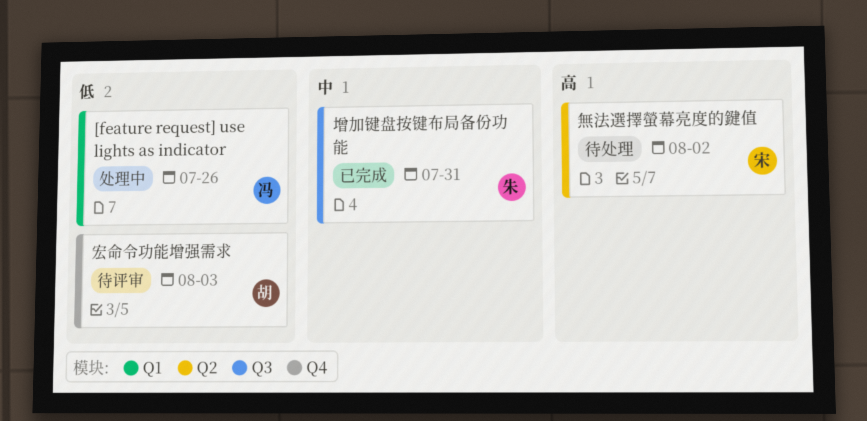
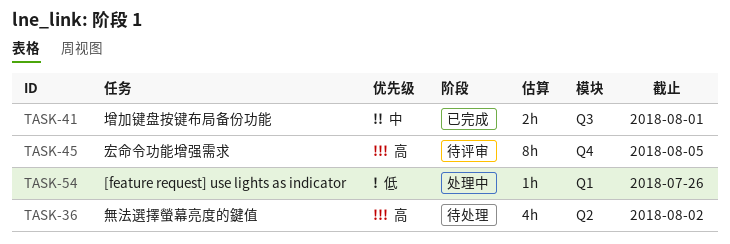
增加键盘按键布局备份功能, due: Jul 31 -> Aug 1
宏命令功能增强需求, priority: 低 -> 高
宏命令功能增强需求, due: Aug 3 -> Aug 5

